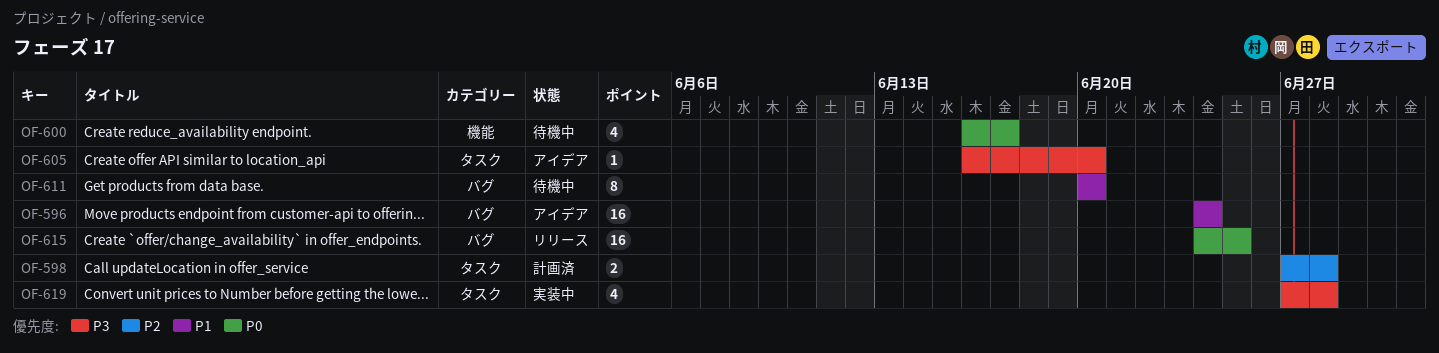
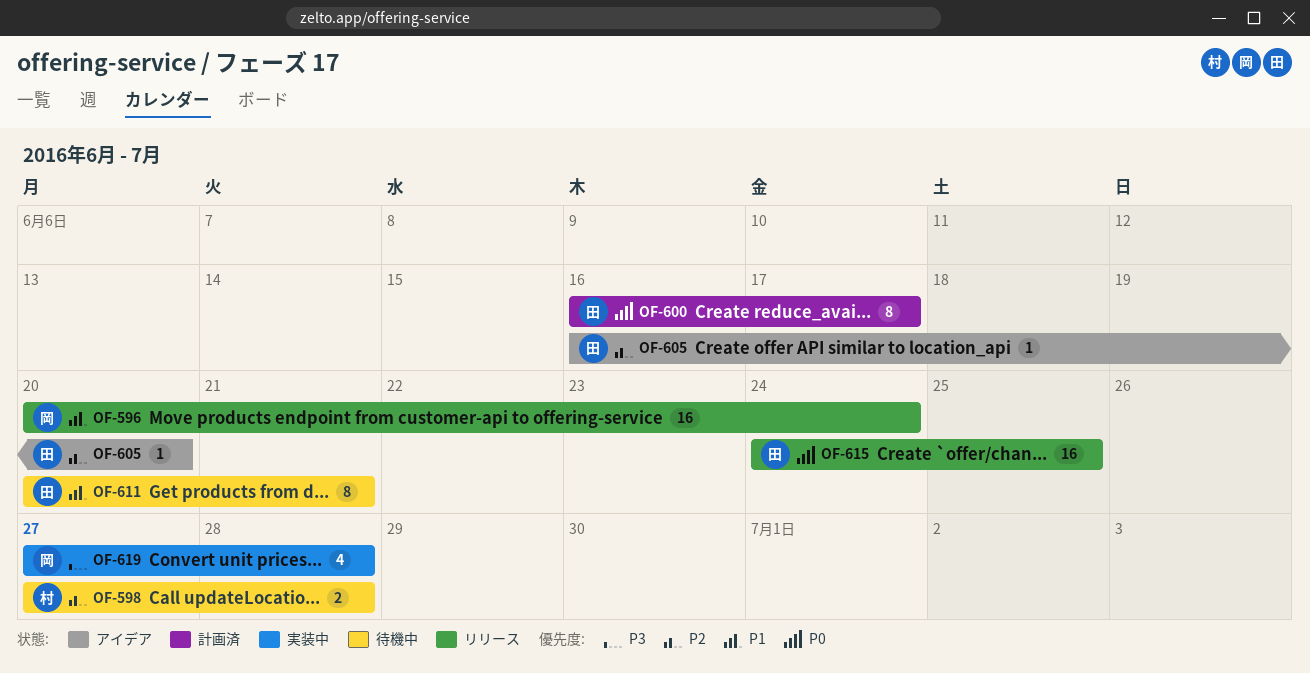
OF-596, status: アイデア -> リリース
OF-596, start: Jun 24 -> Jun 20
OF-598, status: 計画済 -> 待機中
OF-600, status: 待機中 -> 計画済
OF-600, estimate: 4 -> 8
OF-605, priority: P3 -> P2
OF-611, due: Jun 20 -> Jun 21

